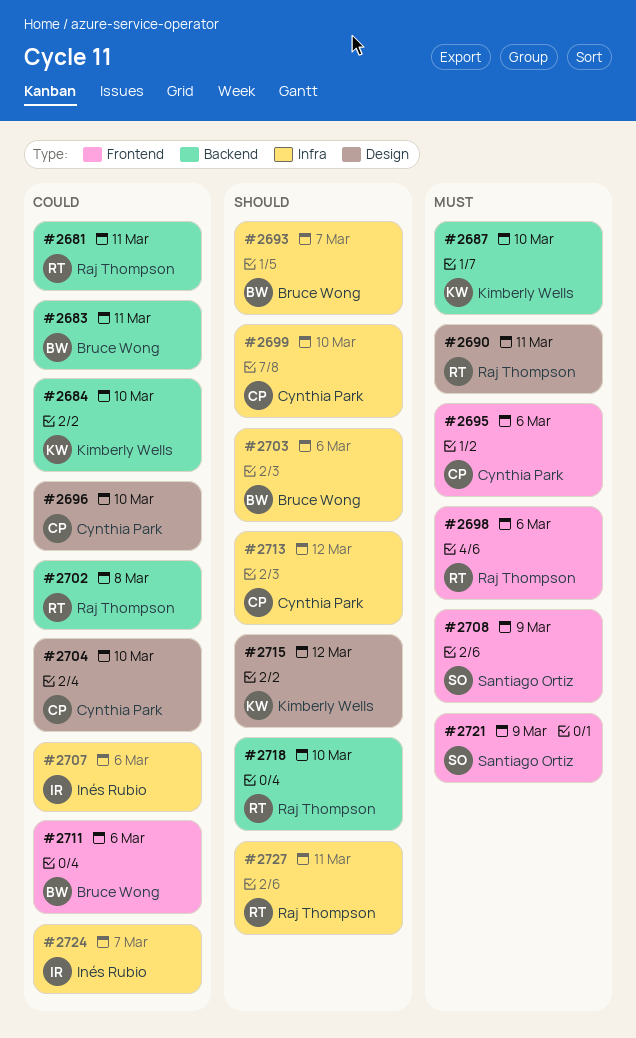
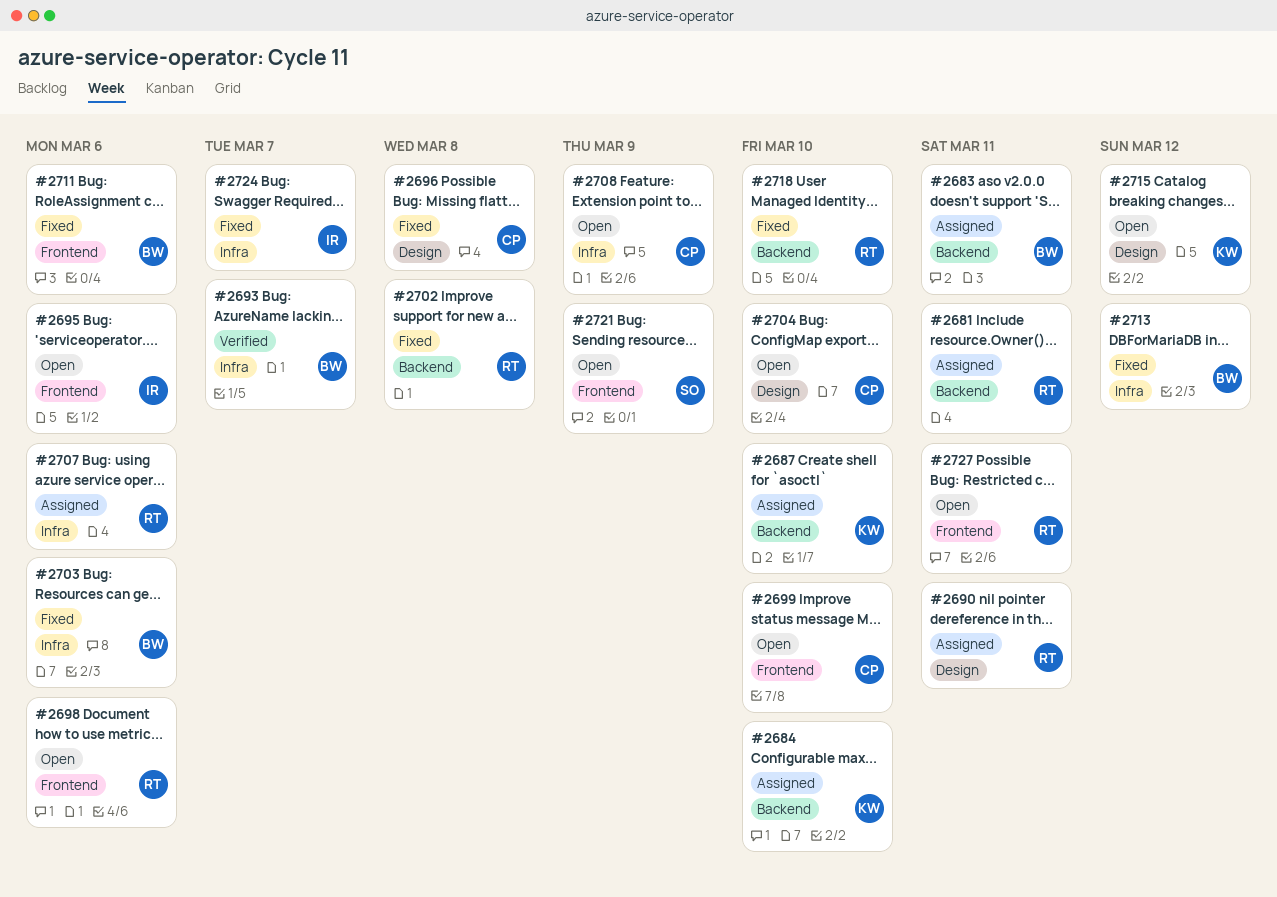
#2695, owner: Cynthia Park -> Inés Rubio
#2696, due: Mar 10 -> Mar 8
#2699, label: Infra -> Frontend
#2707, owner: Inés Rubio -> Raj Thompson
#2708, owner: Santiago Ortiz -> Cynthia Park
#2708, label: Frontend -> Infra
#2713, owner: Cynthia Park -> Bruce Wong
#2727, label: Infra -> Frontend

